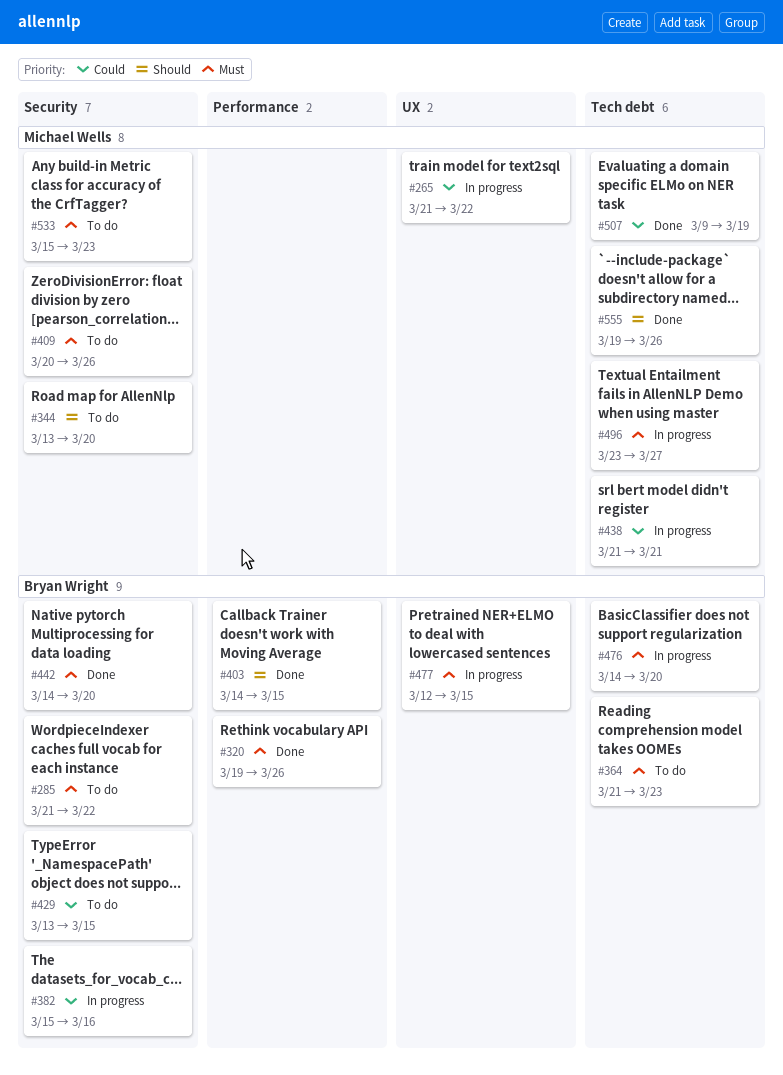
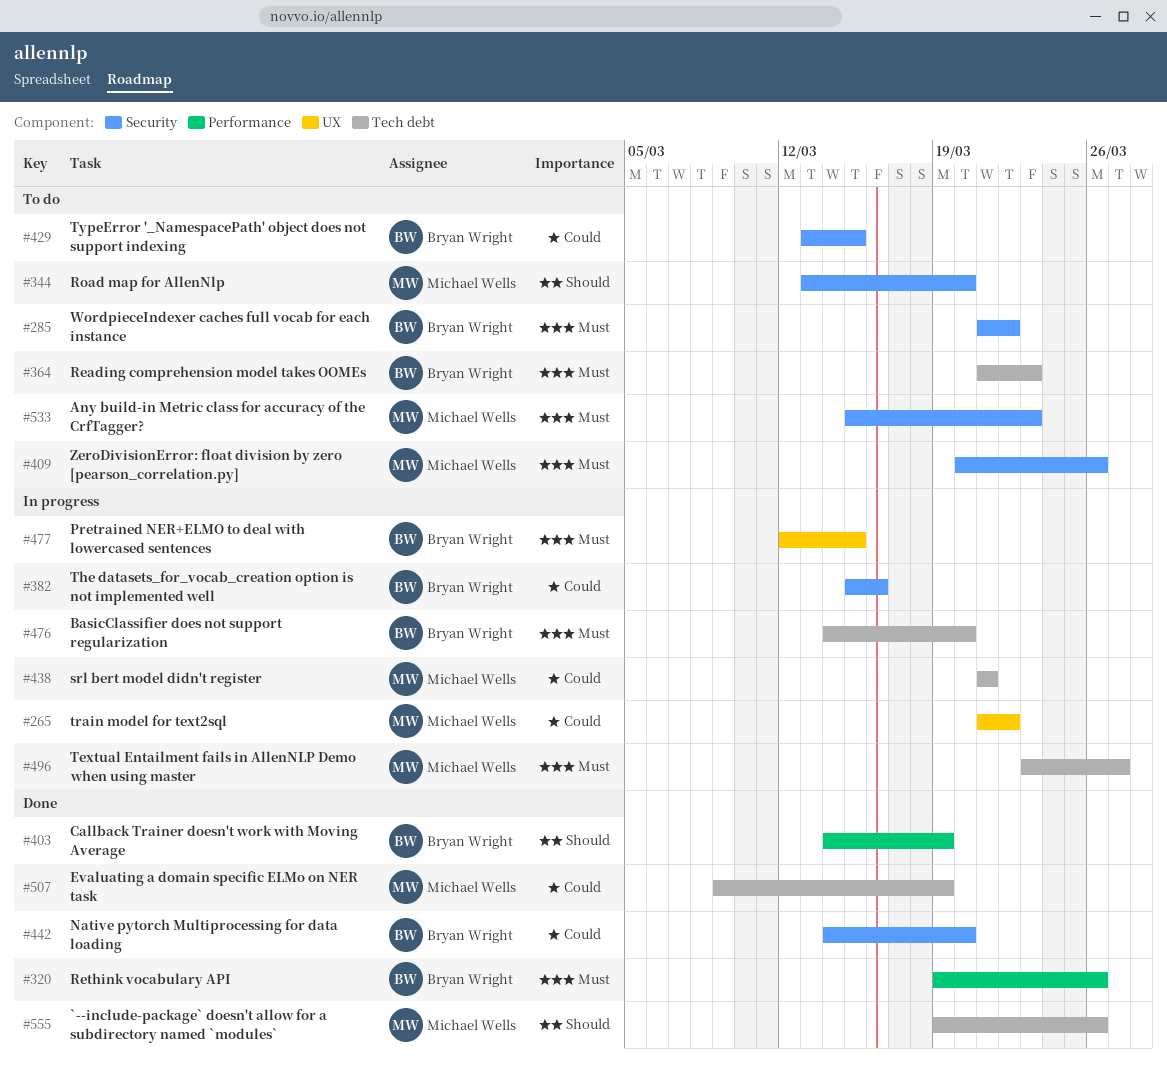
#403, due: Mar 15 -> Mar 19
#442, priority: Must -> Could

